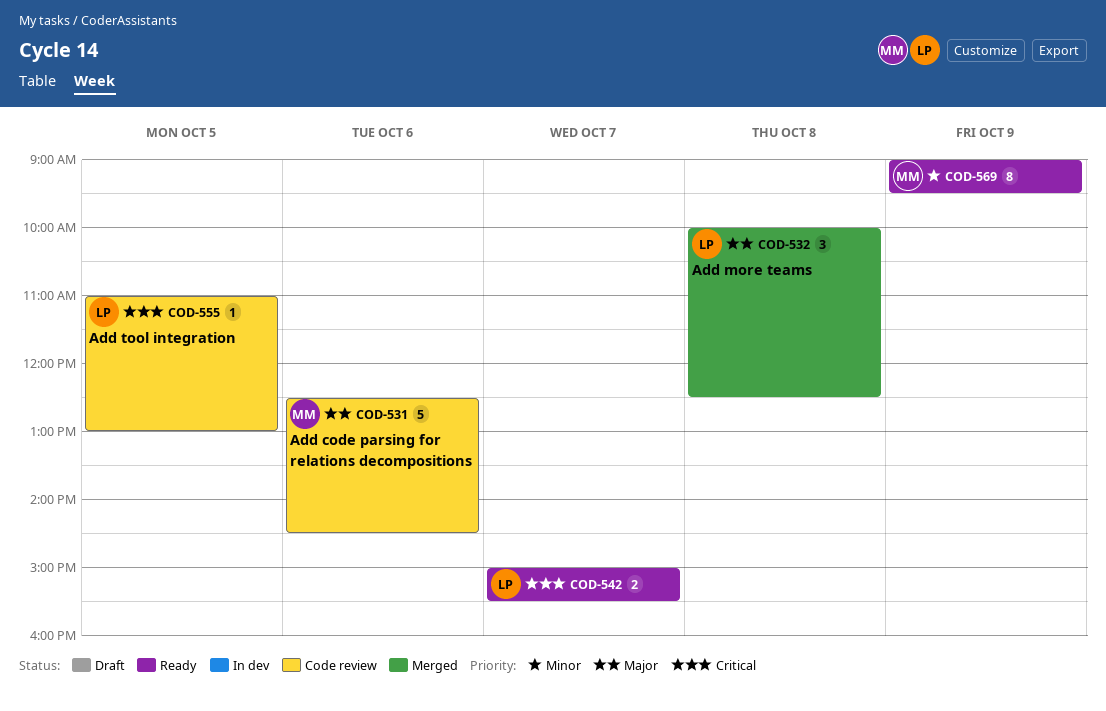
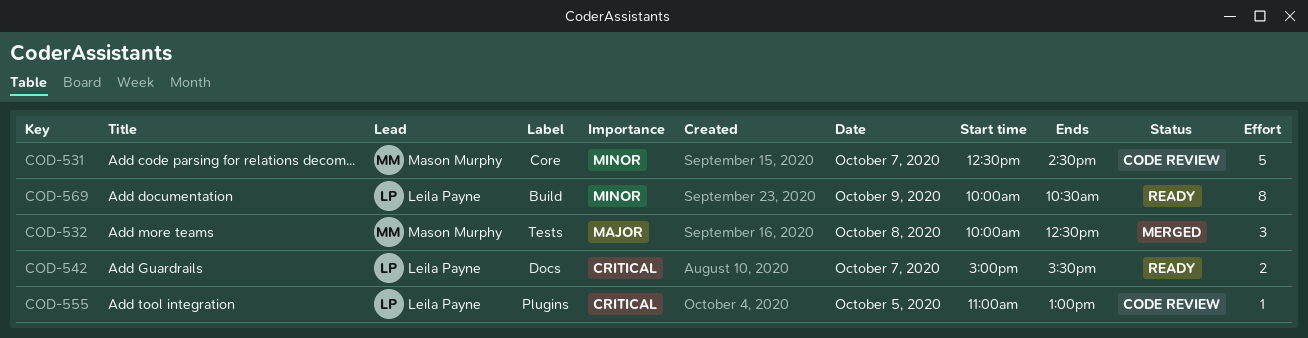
COD-531, priority: Major -> Minor
COD-531, day: Oct 6 -> Oct 7
COD-532, owner: Leila Payne -> Mason Murphy
COD-569, owner: Mason Murphy -> Leila Payne
COD-569, begins: 09:00 -> 10:00
COD-569, ends: 09:30 -> 10:30

